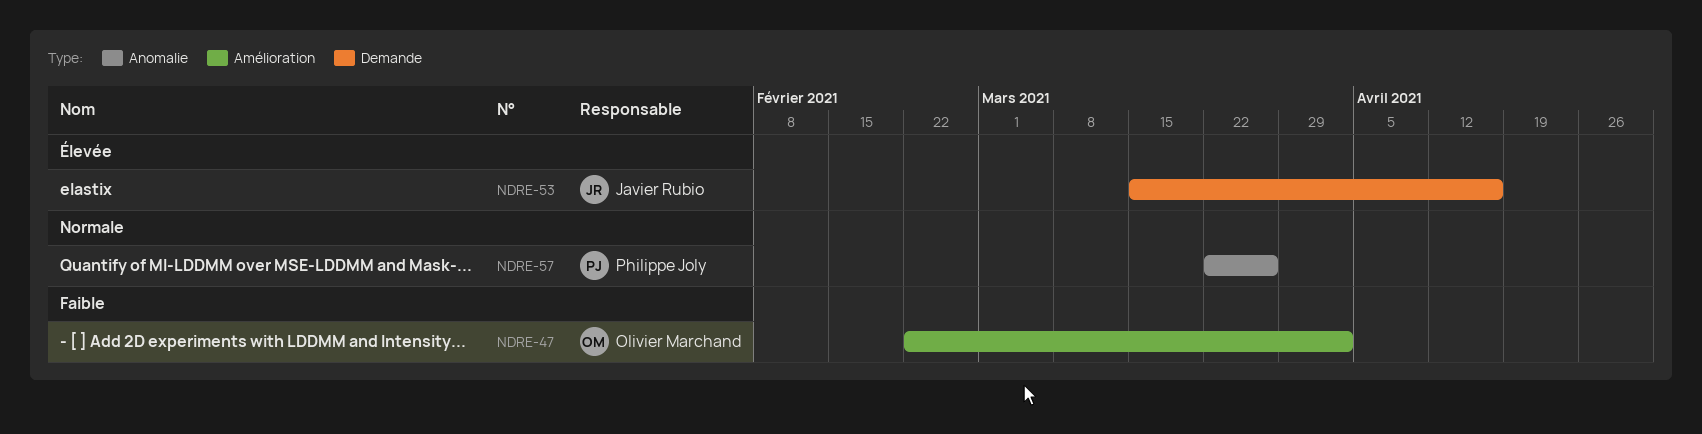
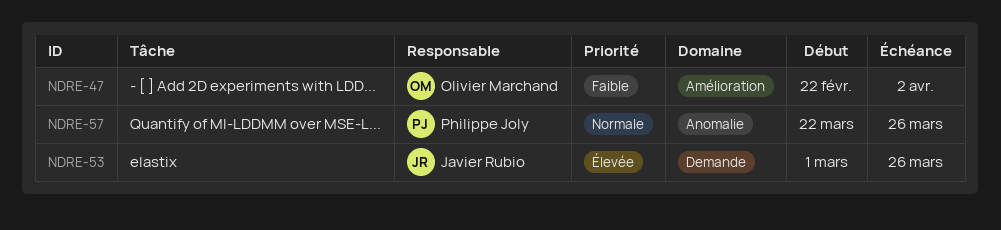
NDRE-53, start: Mar 15 -> Mar 1
NDRE-53, due: Apr 16 -> Mar 26

